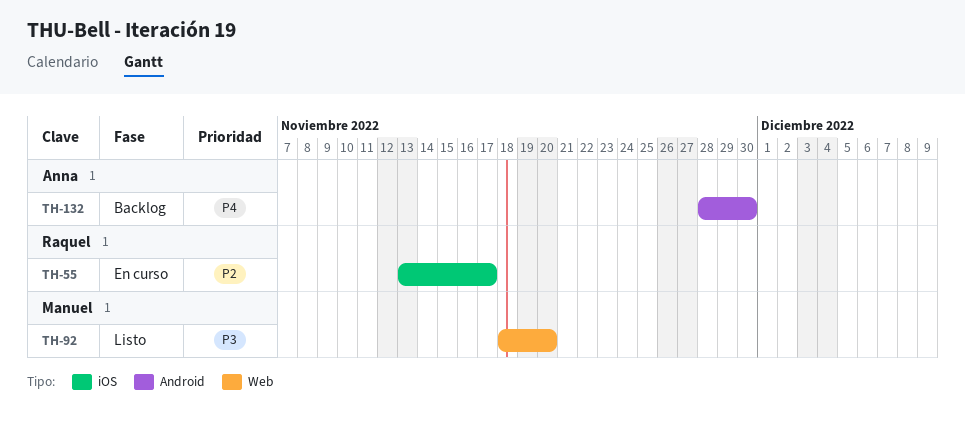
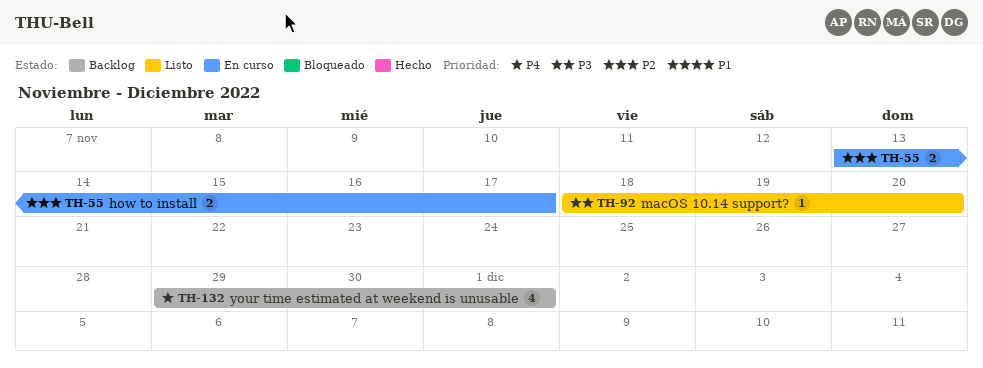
TH-132, start: Nov 28 -> Nov 29
TH-132, due: Nov 30 -> Dec 1

